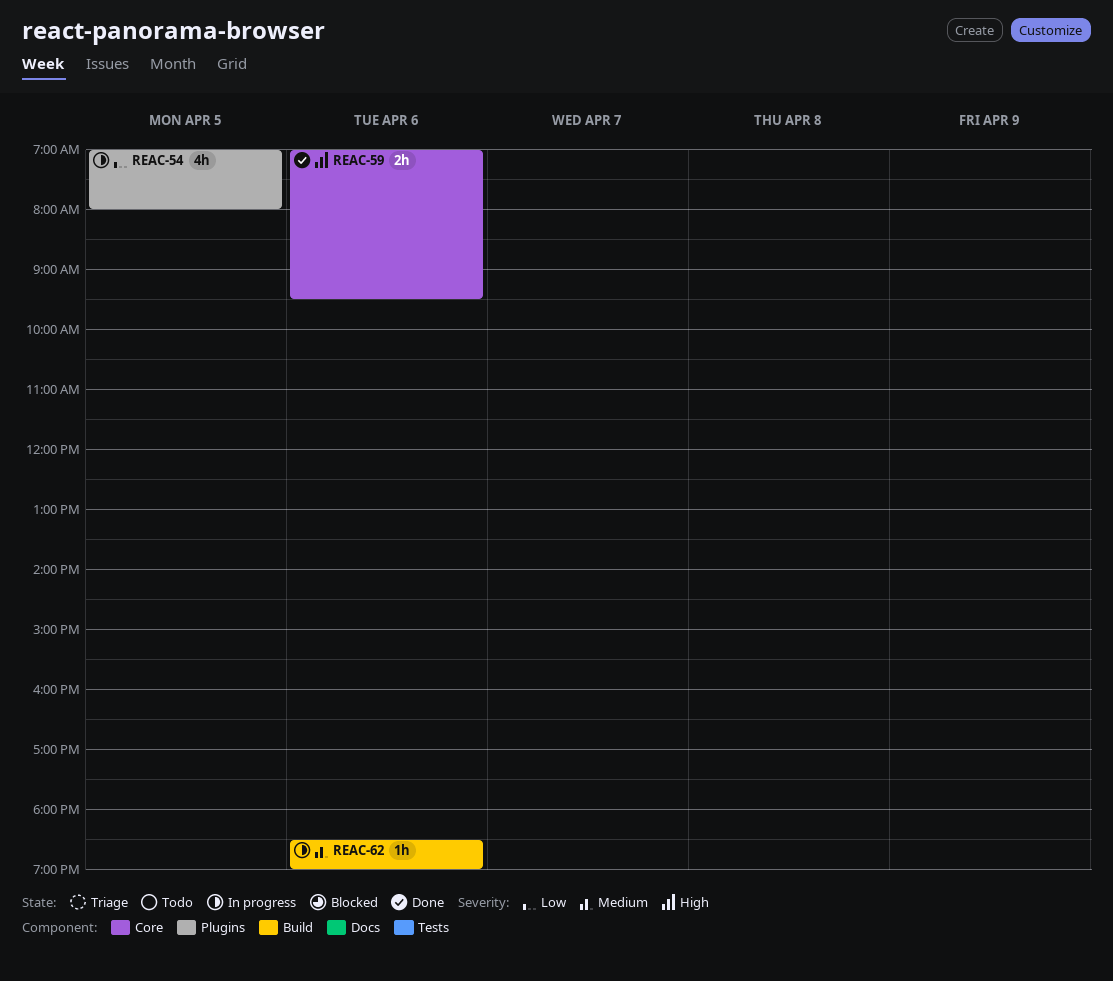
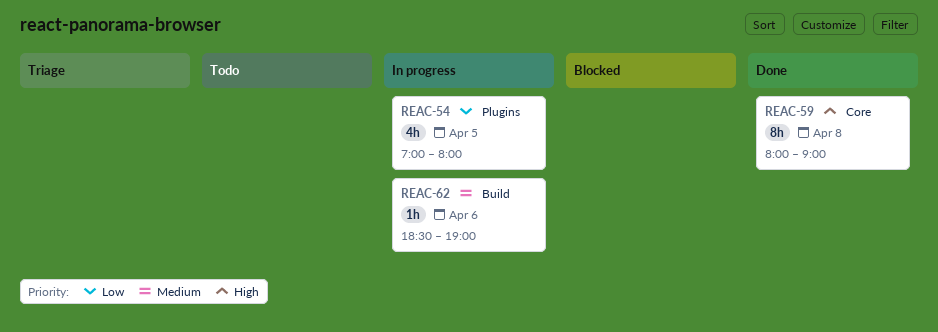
REAC-59, estimate: 2h -> 8h
REAC-59, day: Apr 6 -> Apr 8
REAC-59, begins: 07:00 -> 08:00
REAC-59, ends: 09:30 -> 09:00

